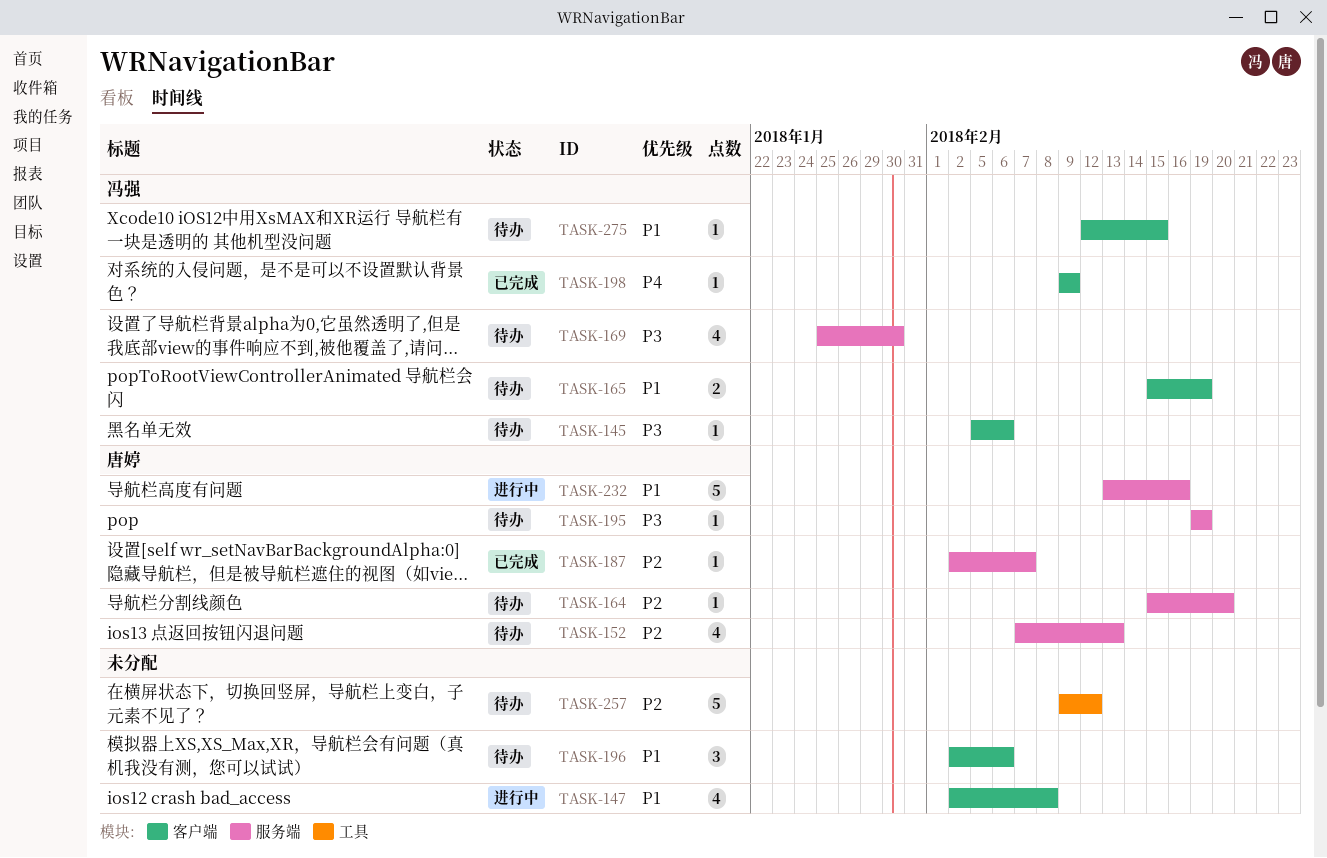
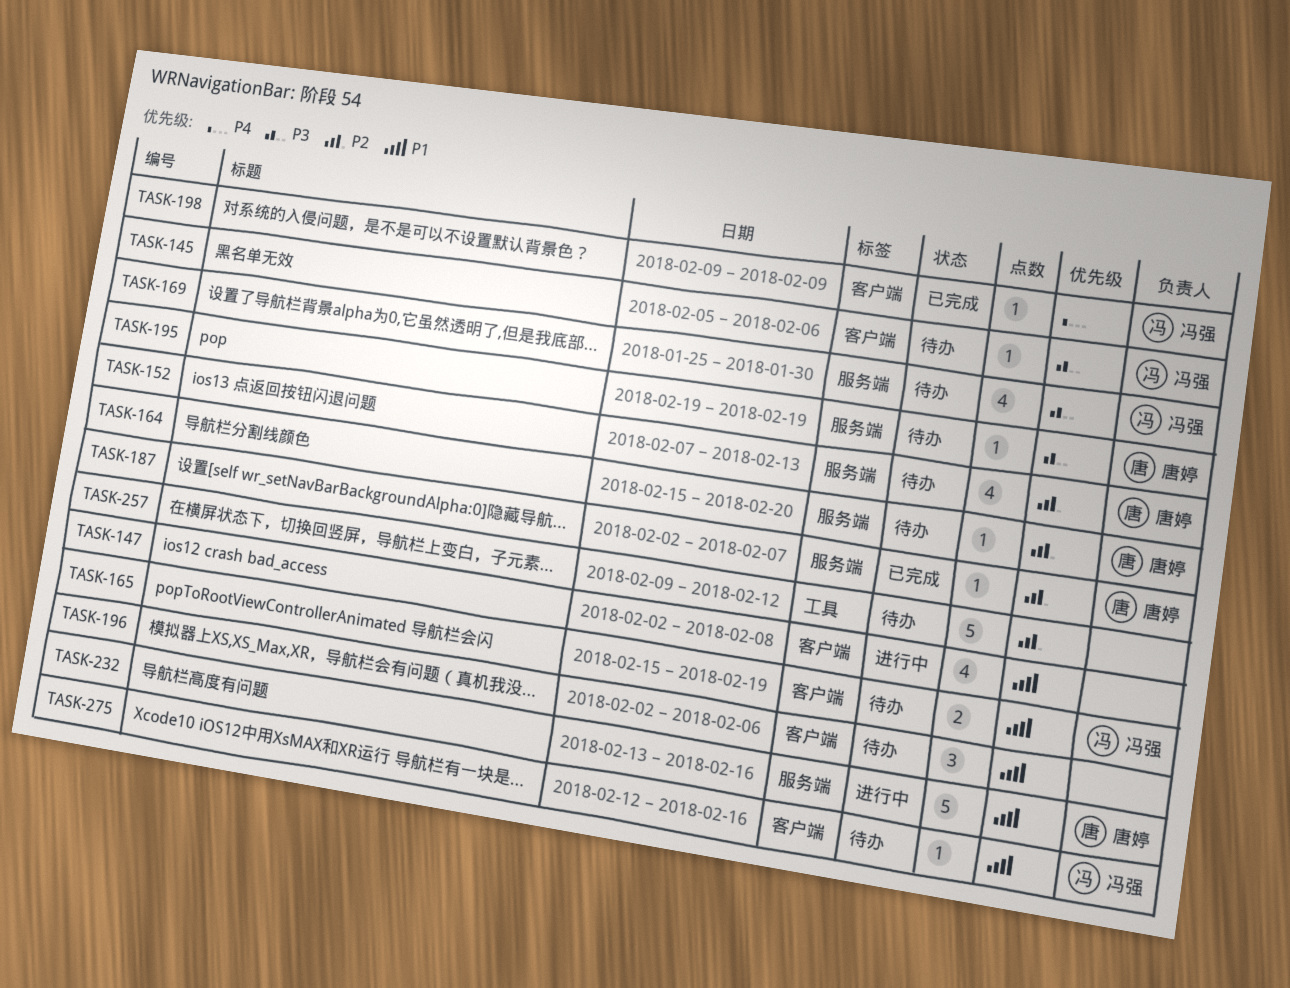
TASK-275, due: Feb 15 -> Feb 16

